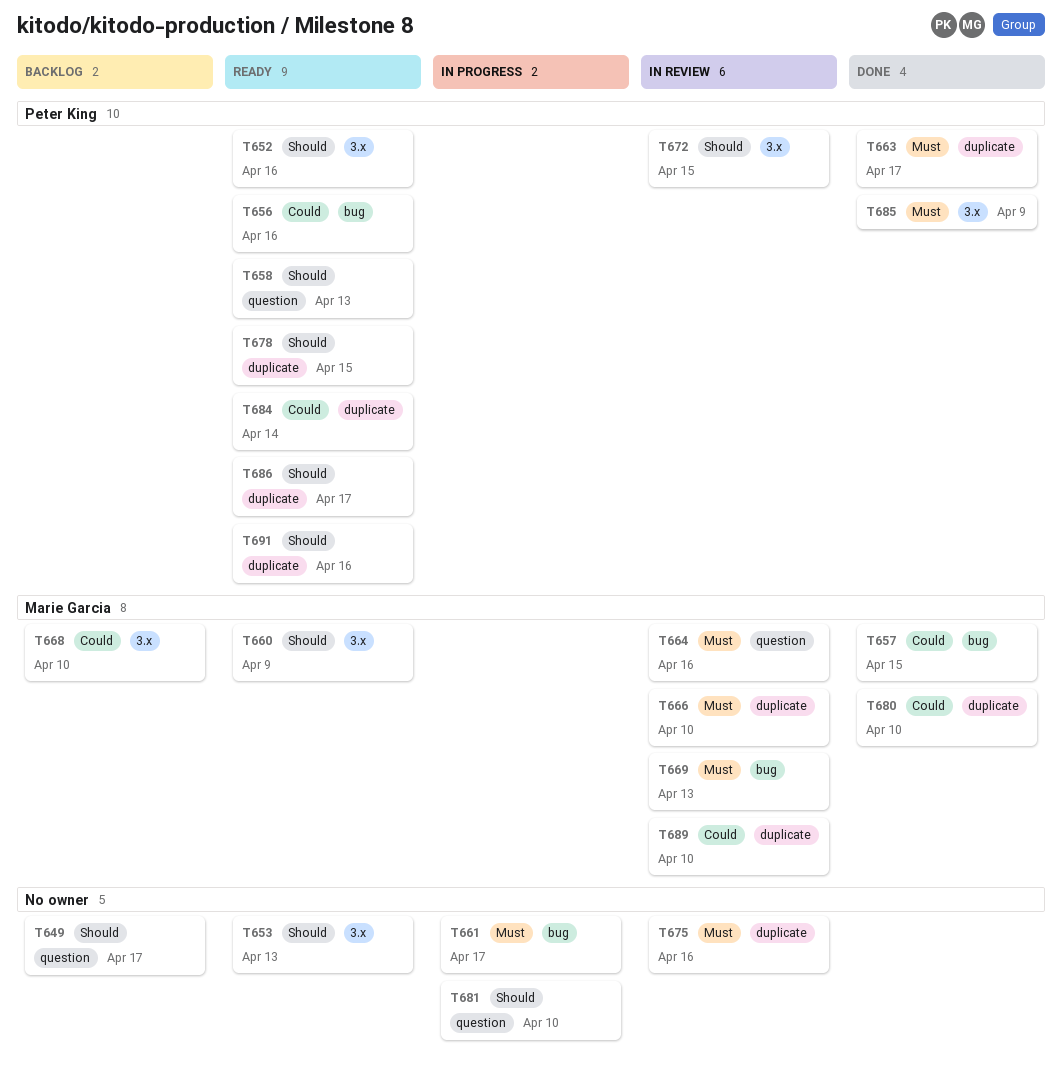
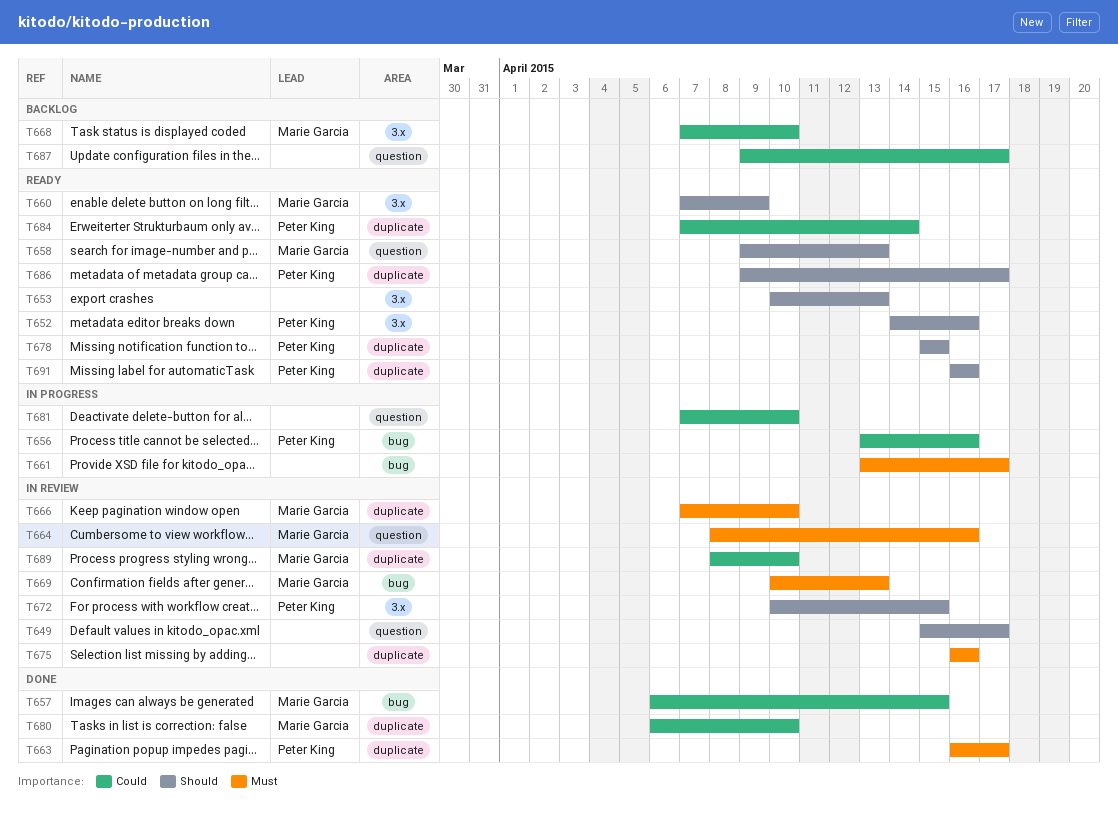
T649, status: Backlog -> In review
T656, status: Ready -> In progress
T658, owner: Peter King -> Marie Garcia
T681, priority: Should -> Could
T685: present -> none
T687: none -> present

